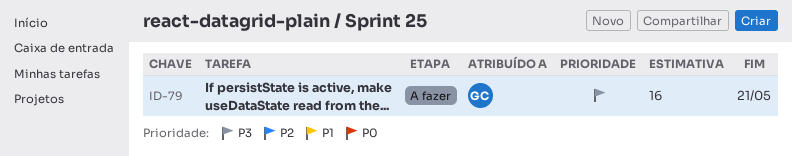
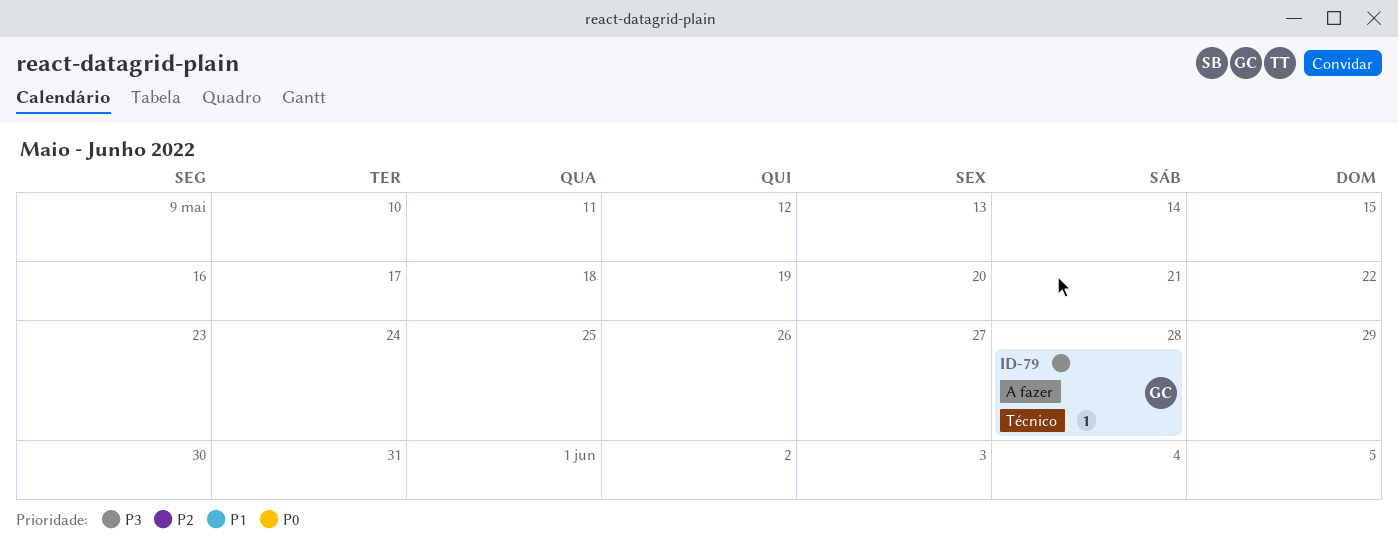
ID-79, estimate: 16 -> 1
ID-79, due: May 21 -> May 28

